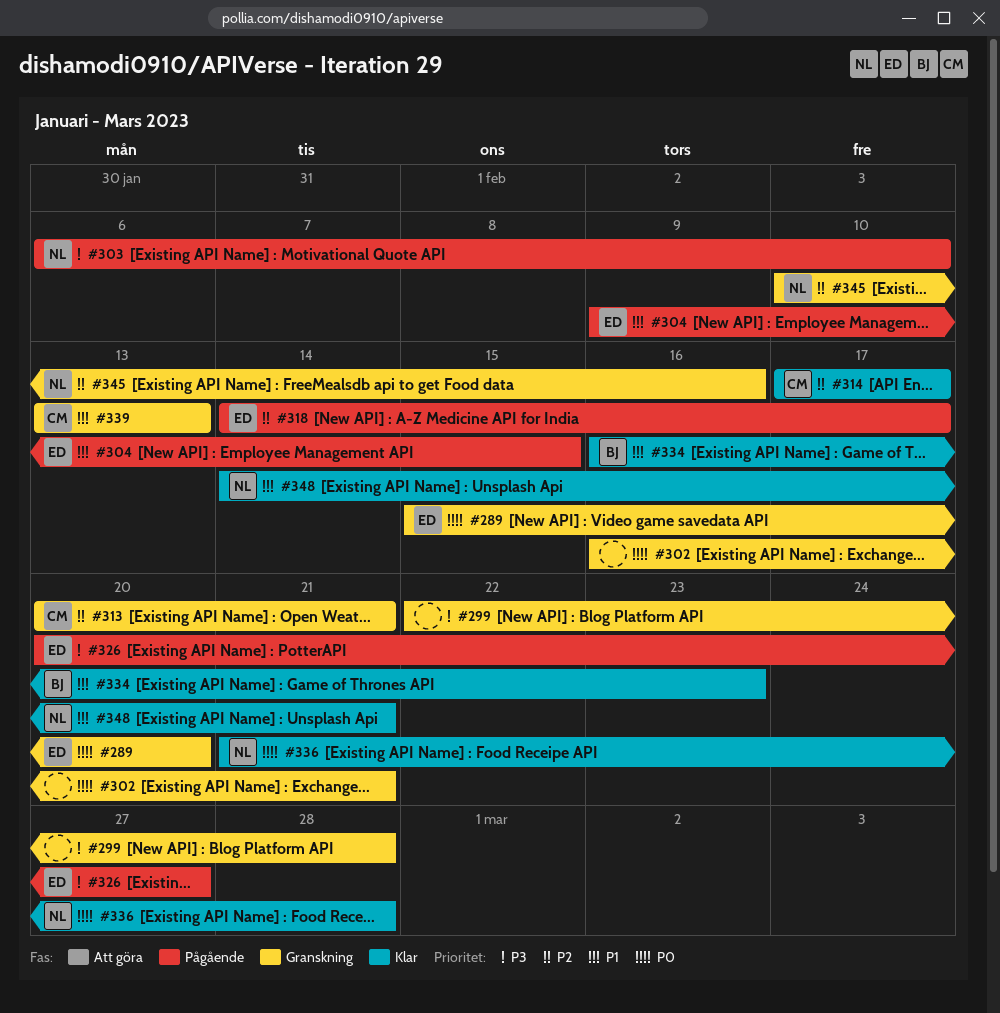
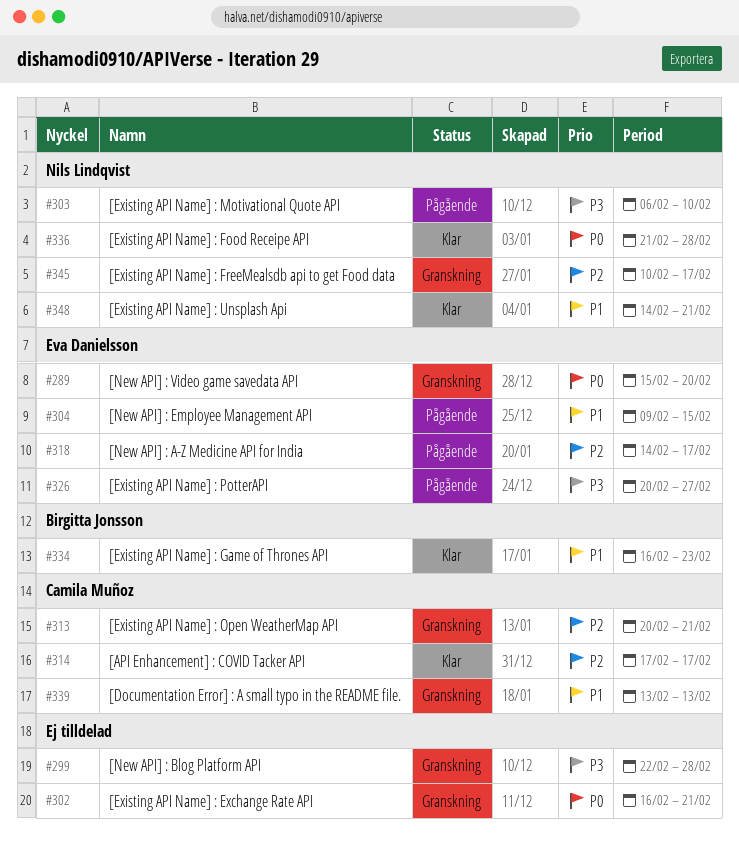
#345, due: Feb 16 -> Feb 17

